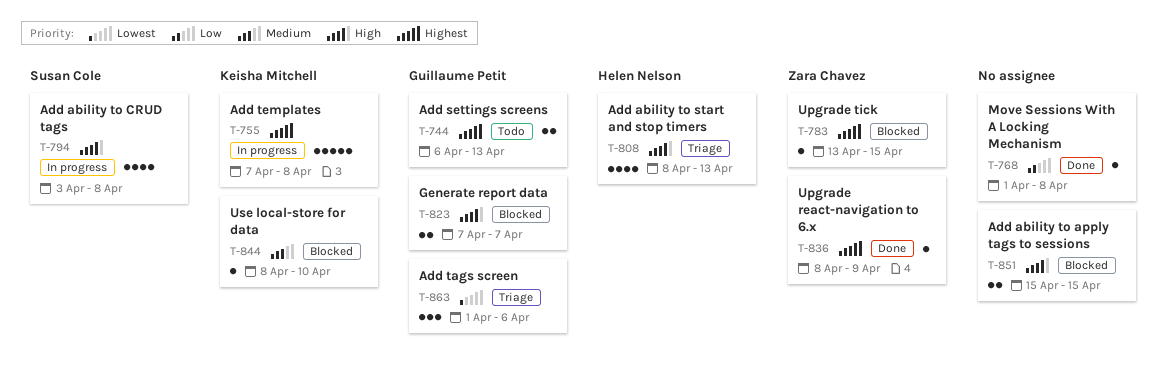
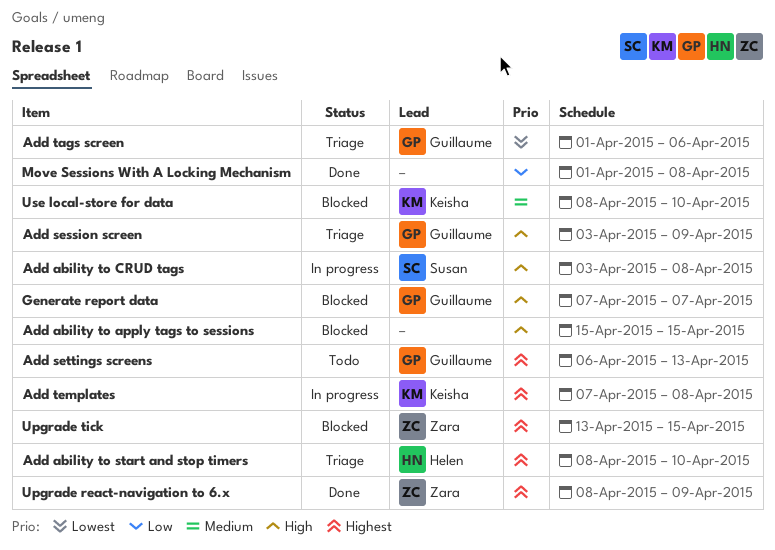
Add ability to start and stop timers, priority: High -> Highest
Add ability to start and stop timers, due: Apr 13 -> Apr 10
Add session screen: none -> present

